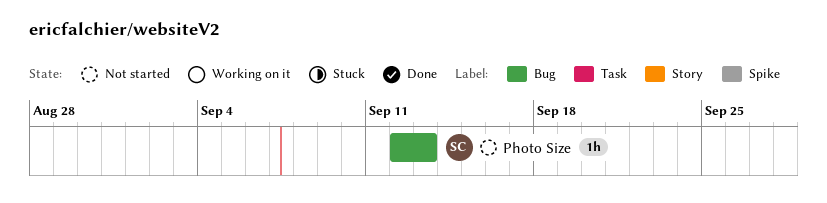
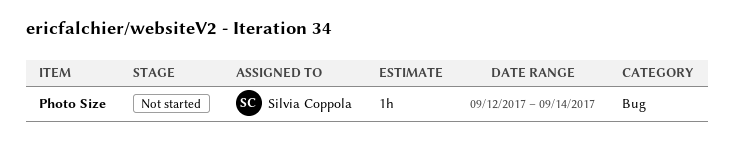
Photo Size, due: Sep 13 -> Sep 14

